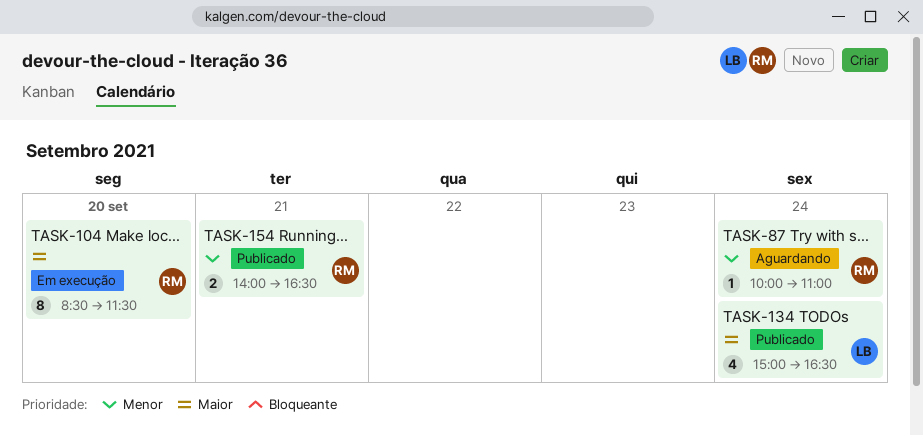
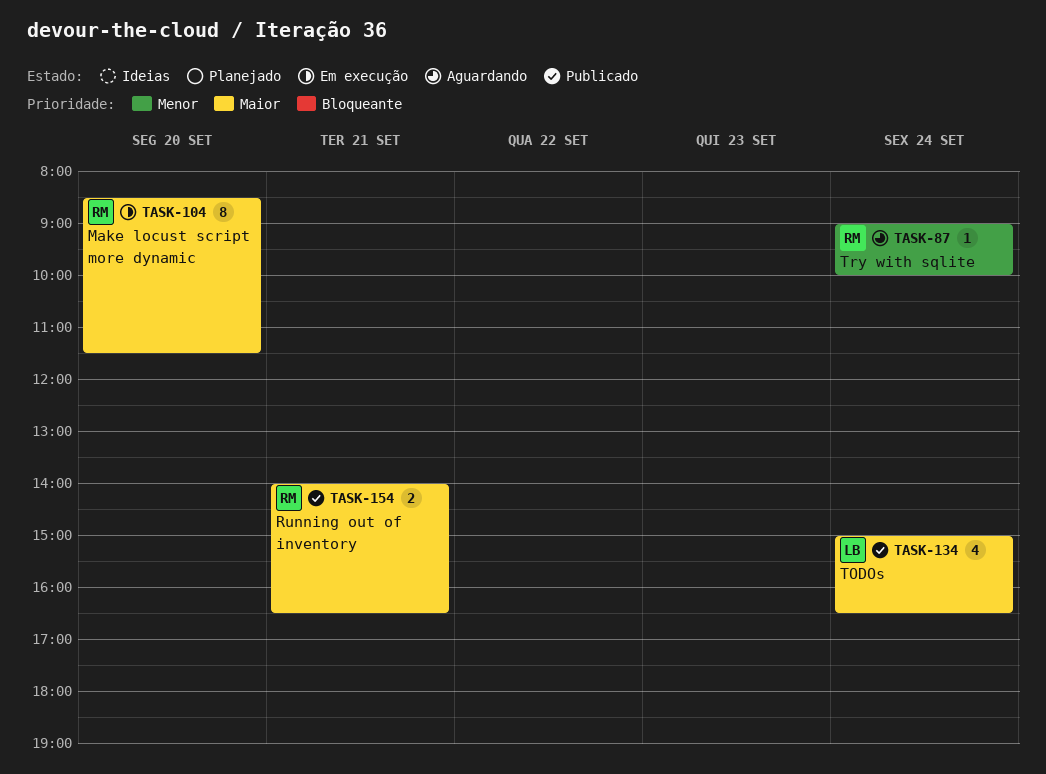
TASK-87, begins: 10:00 -> 09:00
TASK-87, ends: 11:00 -> 10:00
TASK-154, priority: Menor -> Maior

